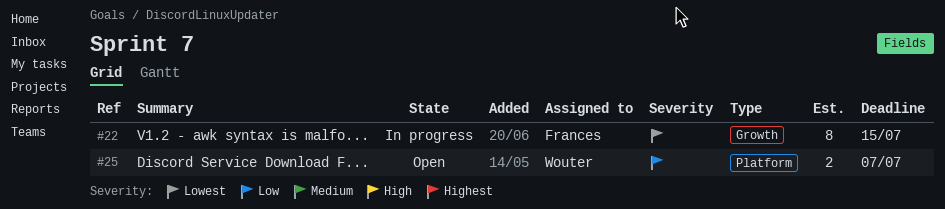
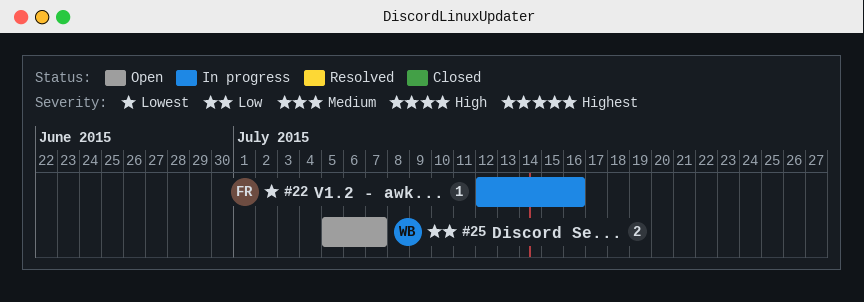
#22, estimate: 8 -> 1
#22, due: Jul 15 -> Jul 16

